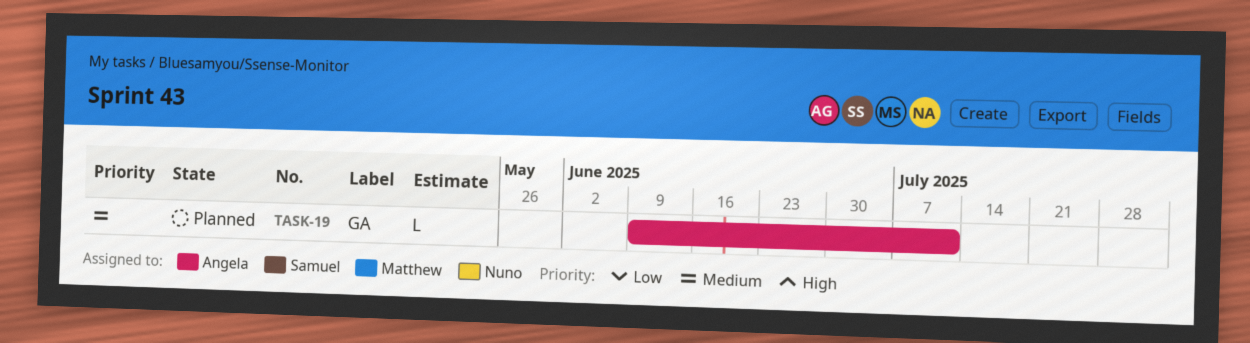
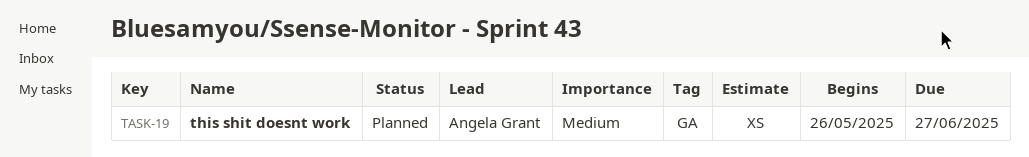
TASK-19, estimate: L -> XS
TASK-19, start: Jun 9 -> May 26
TASK-19, due: Jul 11 -> Jun 27

